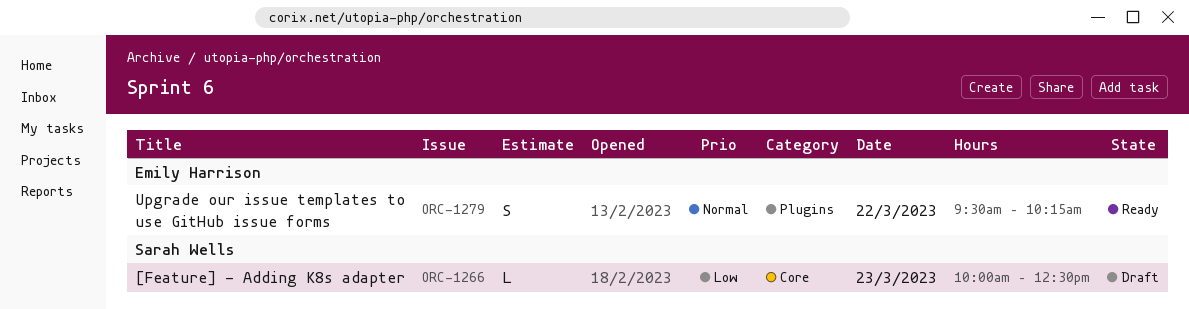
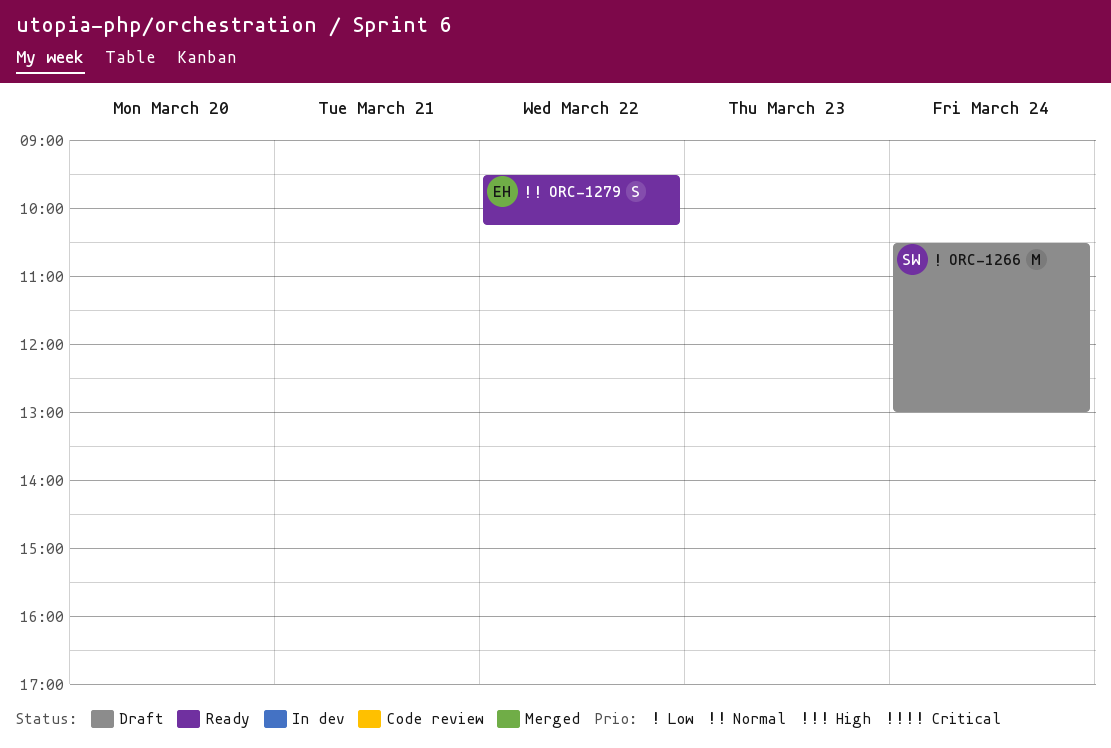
ORC-1266, estimate: L -> M
ORC-1266, day: Mar 23 -> Mar 24
ORC-1266, begins: 10:00 -> 10:30
ORC-1266, ends: 12:30 -> 13:00

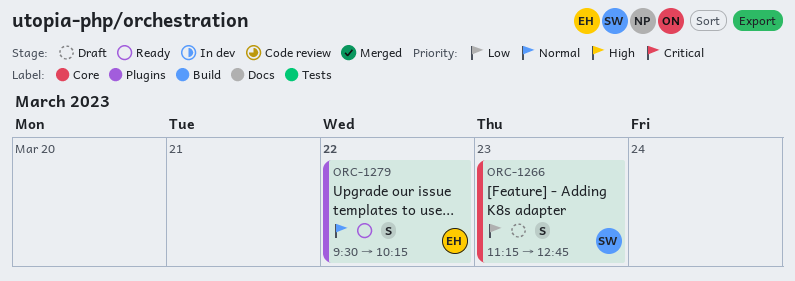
ORC-1266, estimate: M -> S
ORC-1266, day: Mar 24 -> Mar 23
ORC-1266, begins: 10:30 -> 11:15
ORC-1266, ends: 13:00 -> 12:45

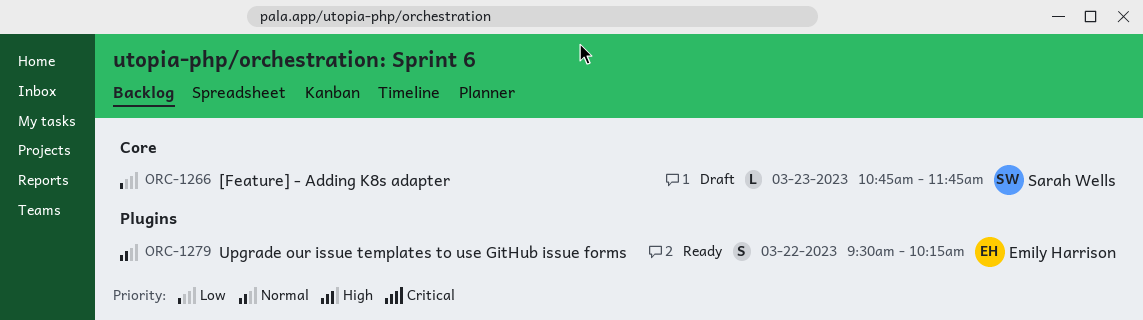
ORC-1266, estimate: S -> L
ORC-1266, begins: 11:15 -> 10:45
ORC-1266, ends: 12:45 -> 11:45

